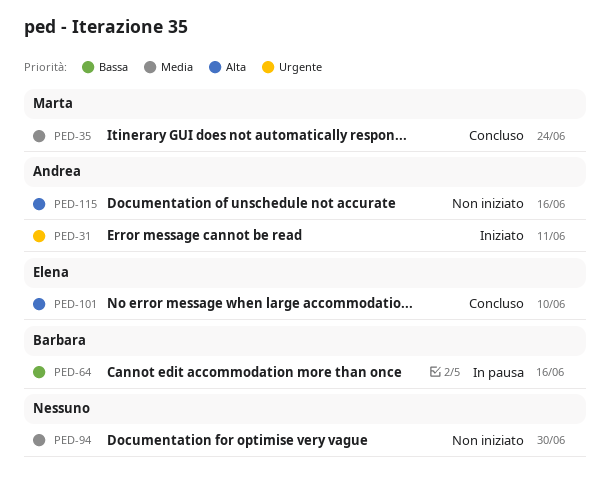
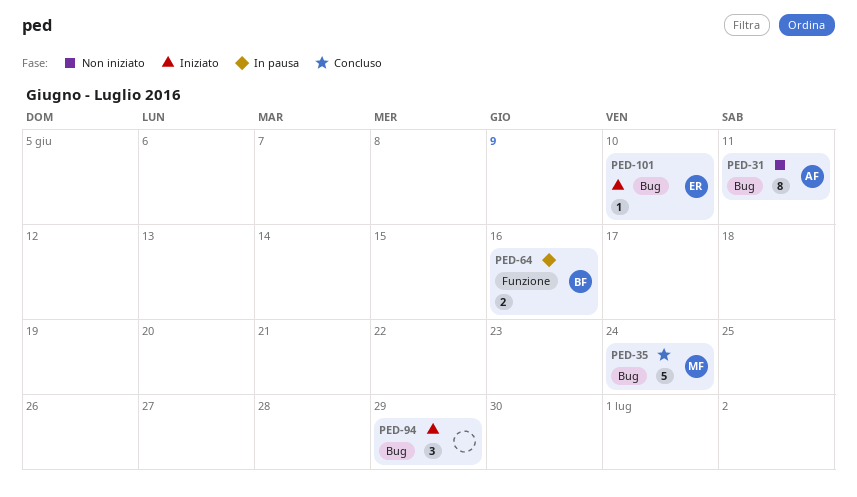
PED-31, status: Iniziato -> Non iniziato
PED-94, status: Non iniziato -> Iniziato
PED-94, due: Jun 30 -> Jun 29
PED-101, status: Concluso -> Iniziato
PED-115: present -> none

